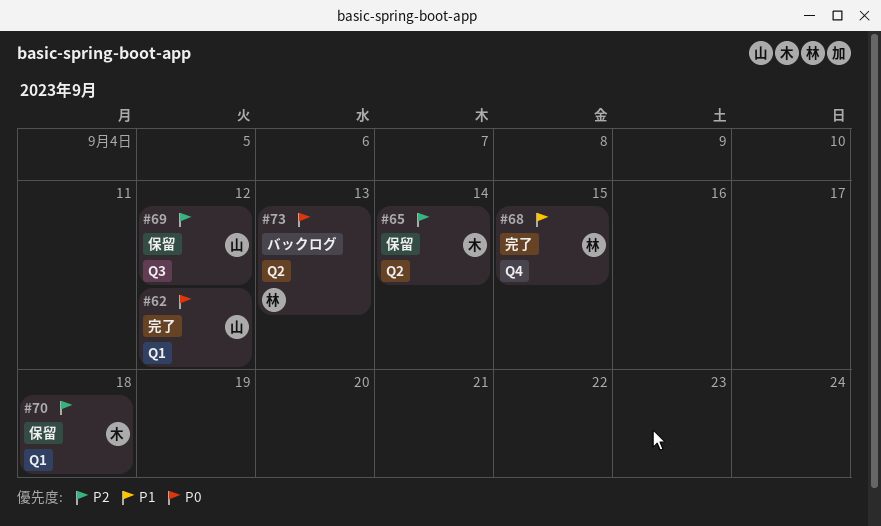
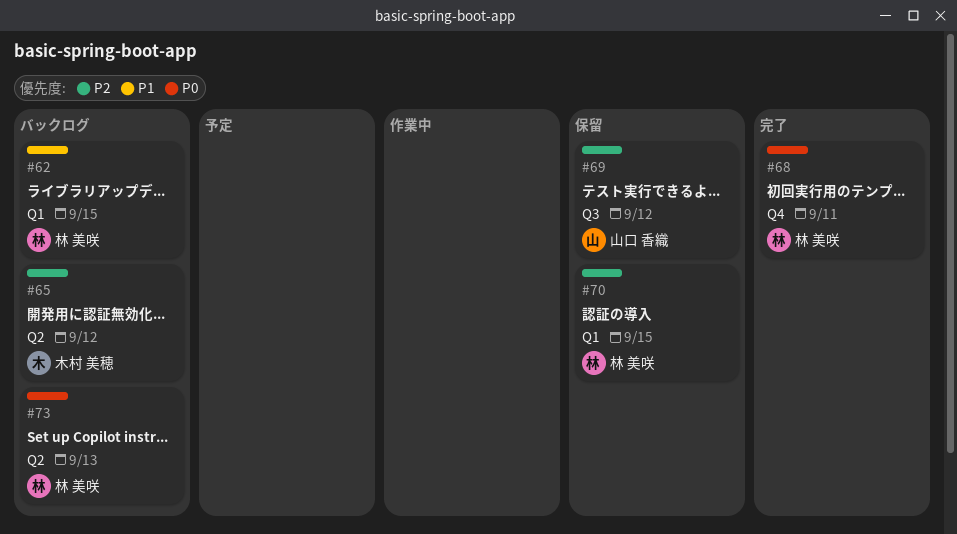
#62, status: 完了 -> バックログ
#62, owner: 山口 香織 -> 林 美咲
#62, priority: P0 -> P1
#62, due: Sep 12 -> Sep 15
#65, status: 保留 -> バックログ
#65, due: Sep 14 -> Sep 12
#68, priority: P1 -> P0
#68, due: Sep 15 -> Sep 11
#70, owner: 木村 美穂 -> 林 美咲
#70, due: Sep 18 -> Sep 15

